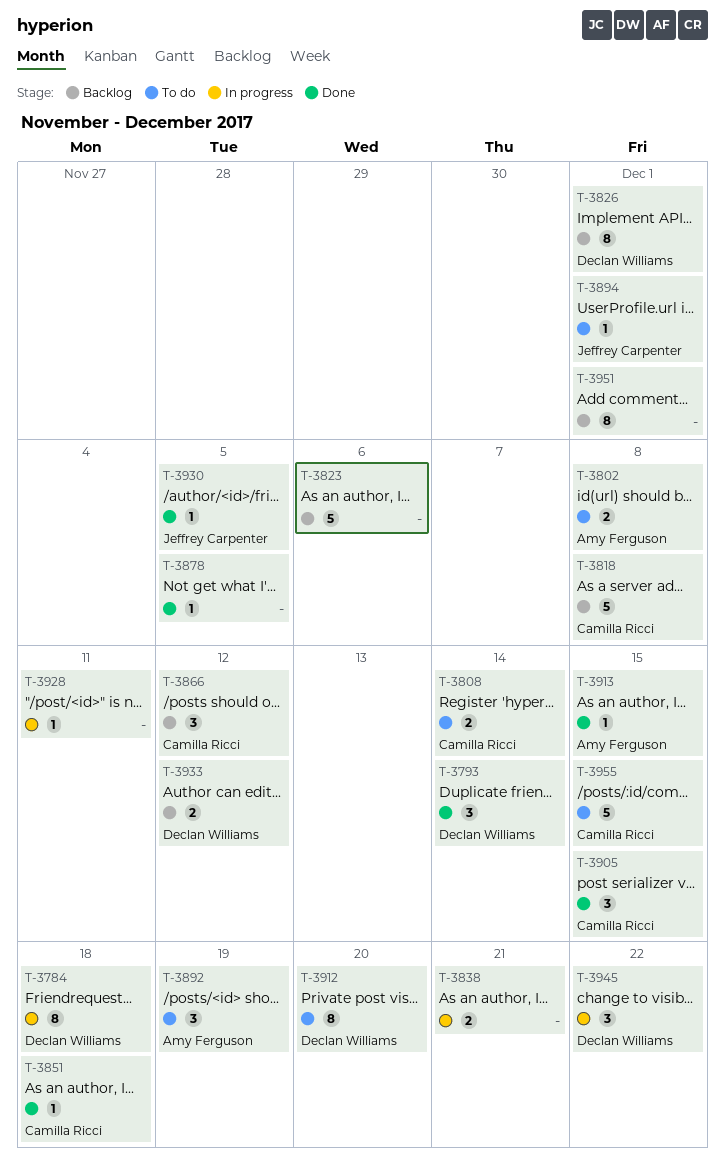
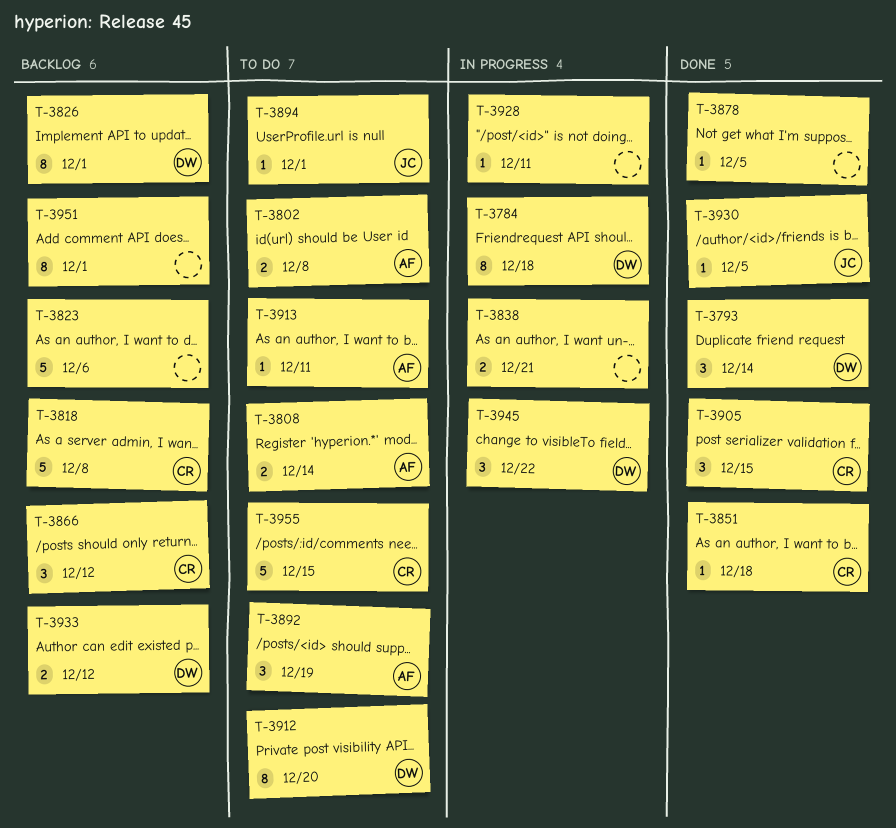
T-3808, owner: Camilla Ricci -> Amy Ferguson
T-3913, status: Done -> To do
T-3913, due: Dec 15 -> Dec 11

